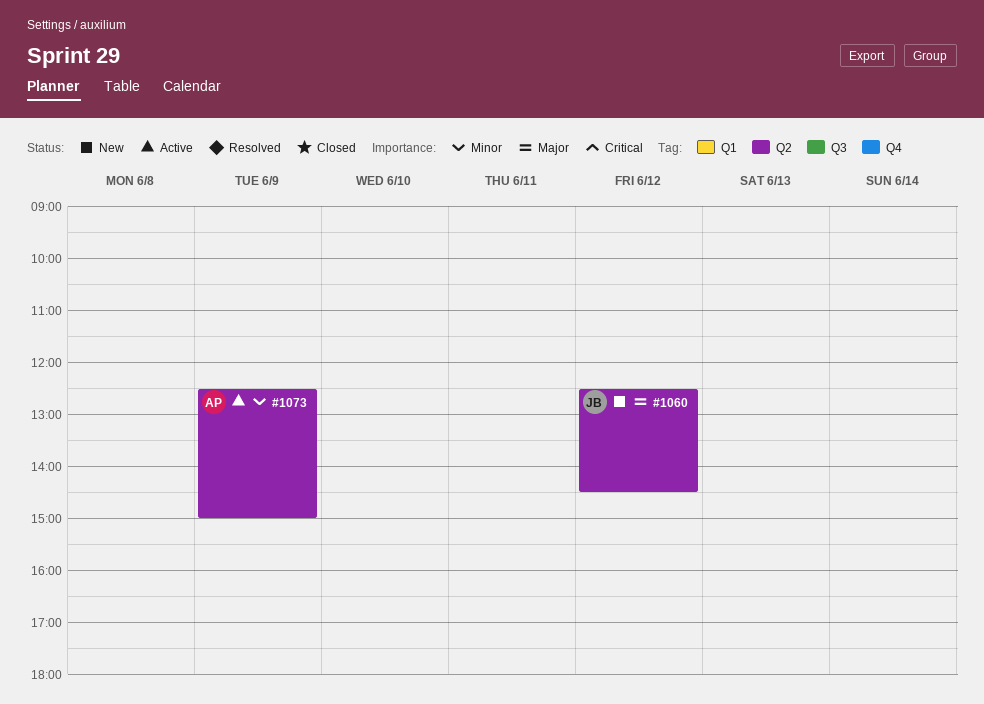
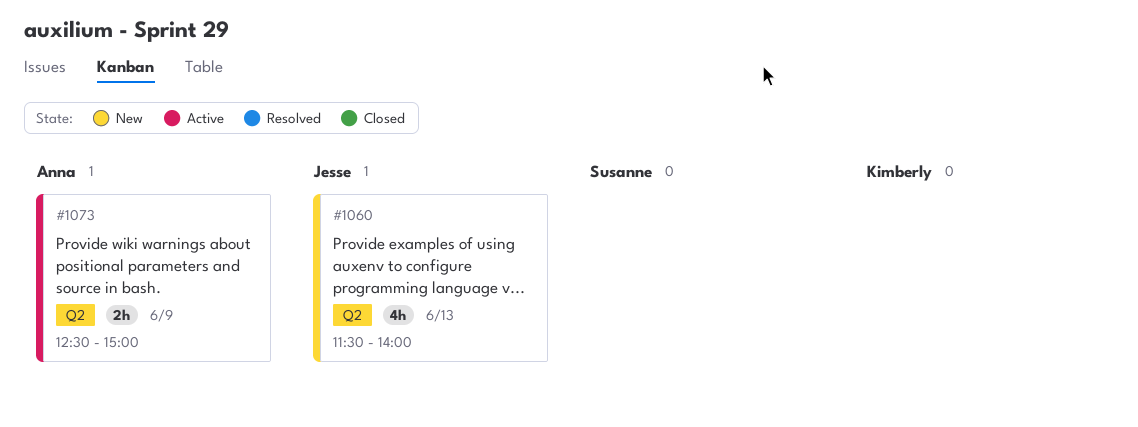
#1060, day: Jun 12 -> Jun 13
#1060, begins: 12:30 -> 11:30
#1060, ends: 14:30 -> 14:00

